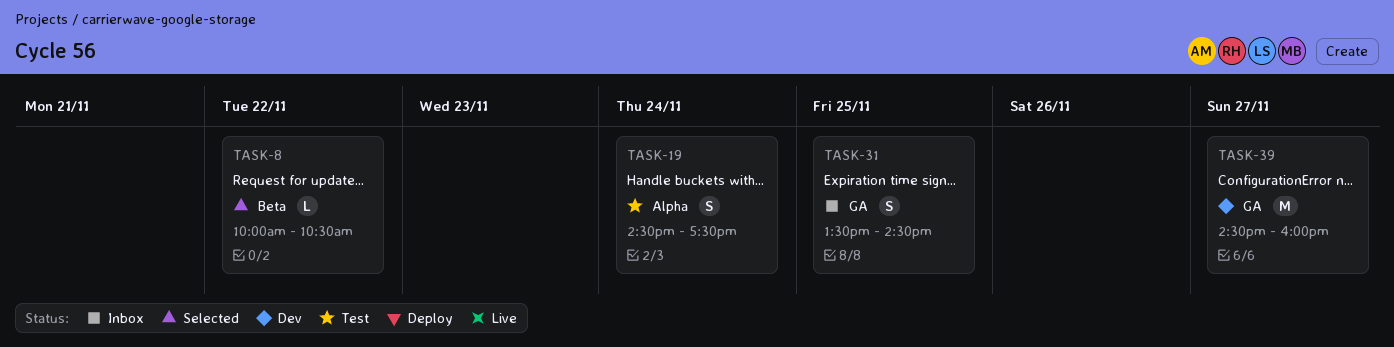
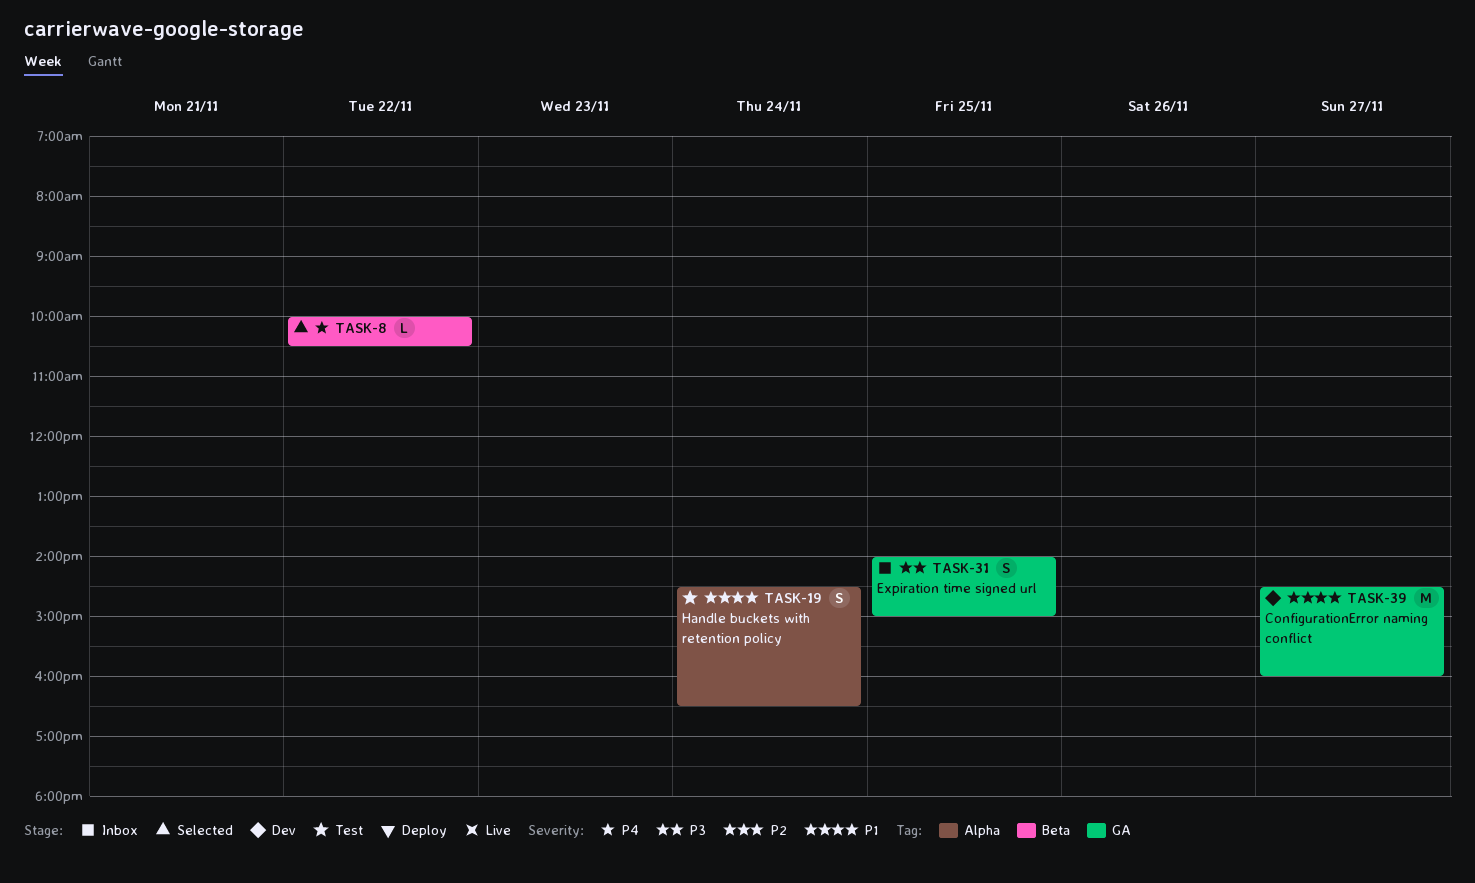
TASK-19, ends: 17:30 -> 16:30
TASK-31, begins: 13:30 -> 14:00
TASK-31, ends: 14:30 -> 15:00

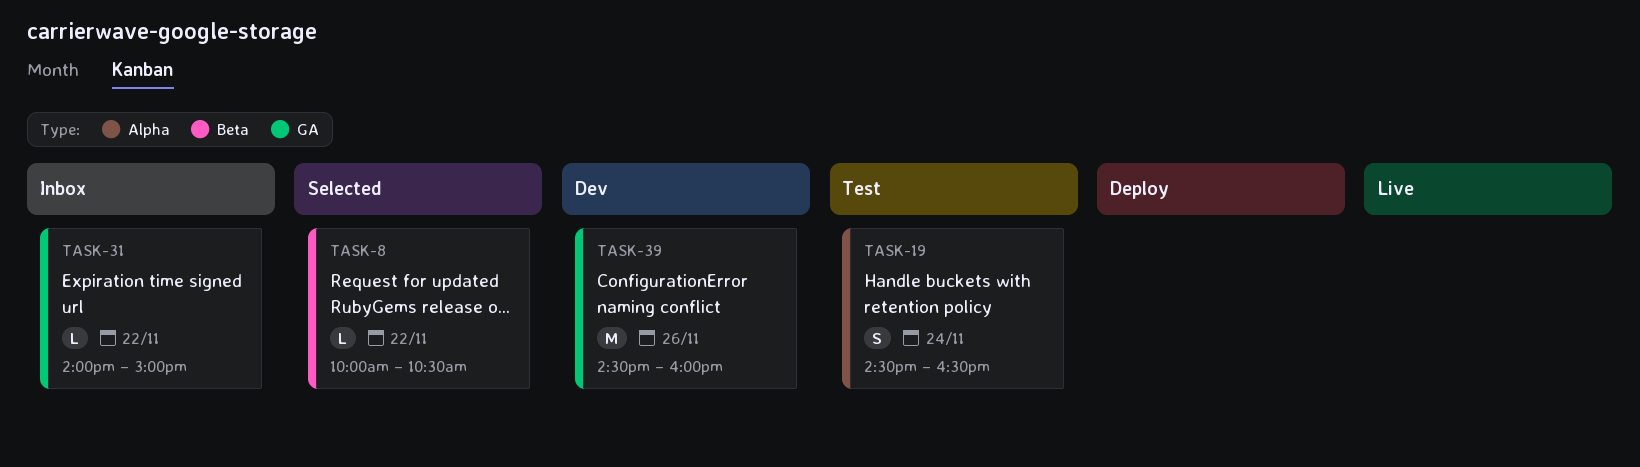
TASK-31, estimate: S -> L
TASK-31, day: Nov 25 -> Nov 22
TASK-39, day: Nov 27 -> Nov 26

